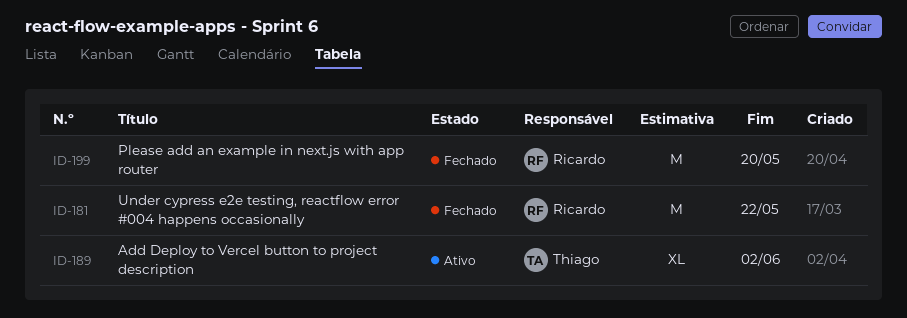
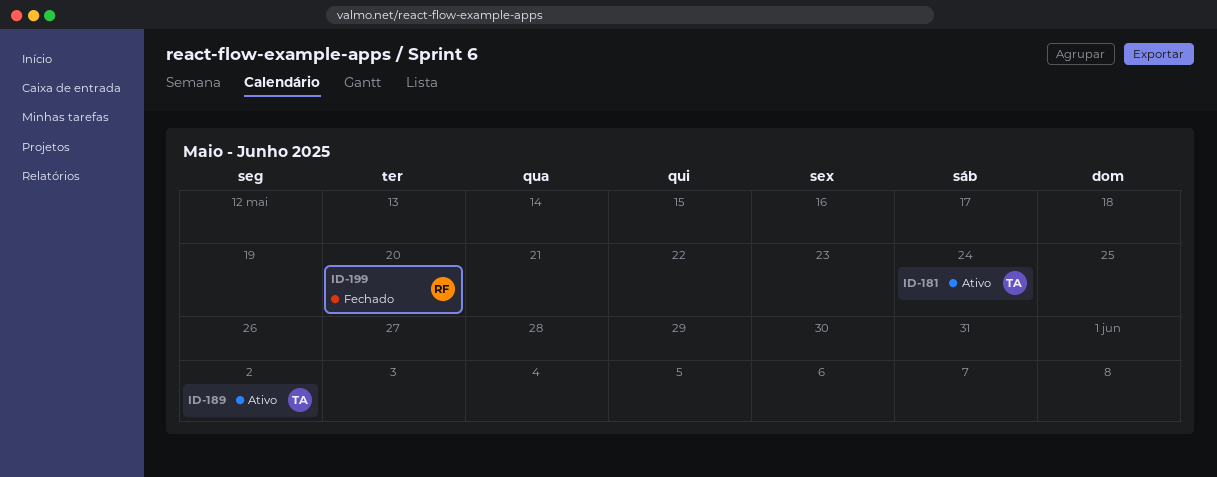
ID-181, status: Fechado -> Ativo
ID-181, owner: Ricardo -> Thiago
ID-181, due: May 22 -> May 24

